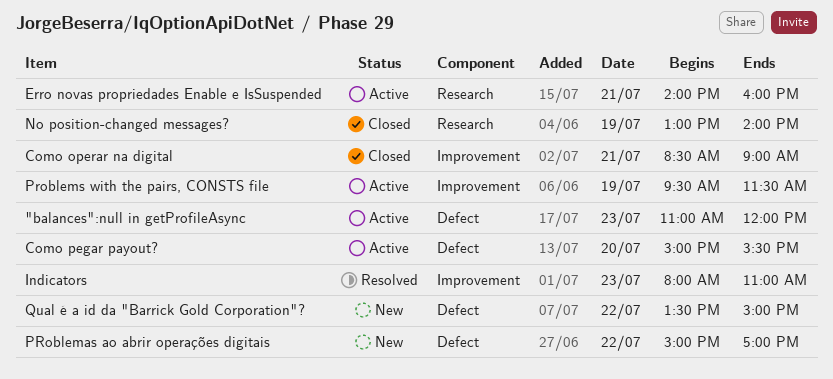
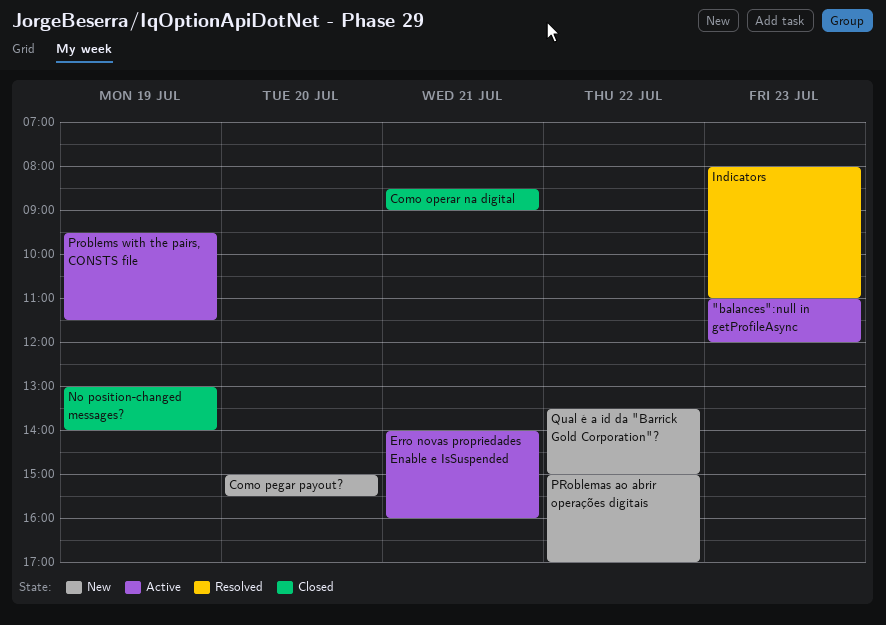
Como pegar payout?, status: Active -> New

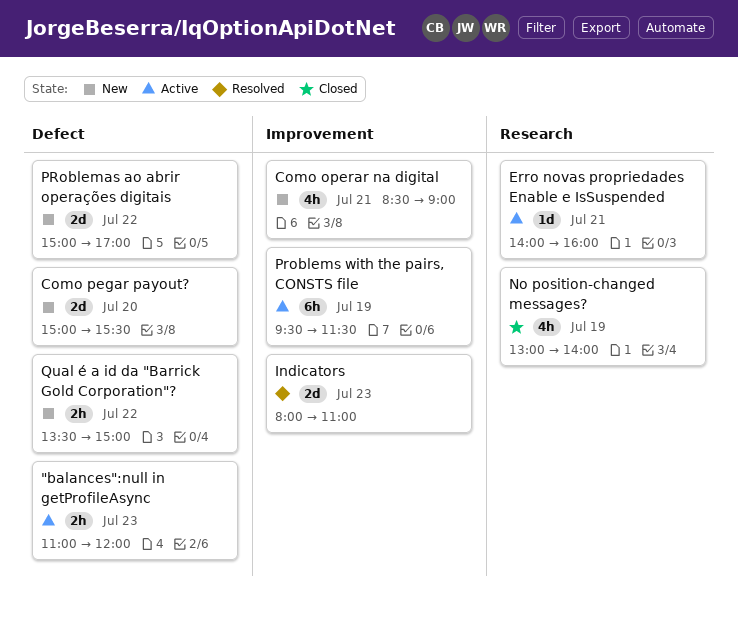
Como operar na digital, status: Closed -> New

